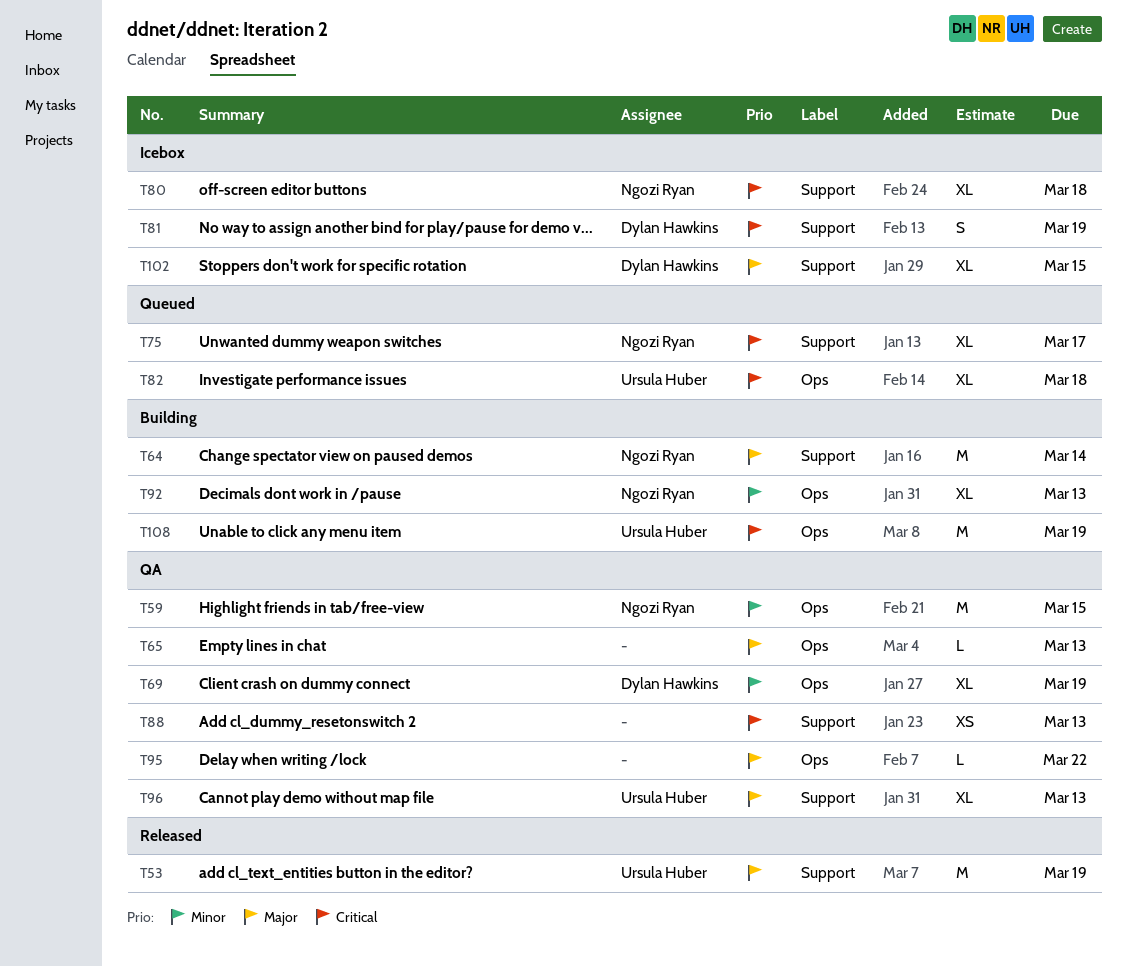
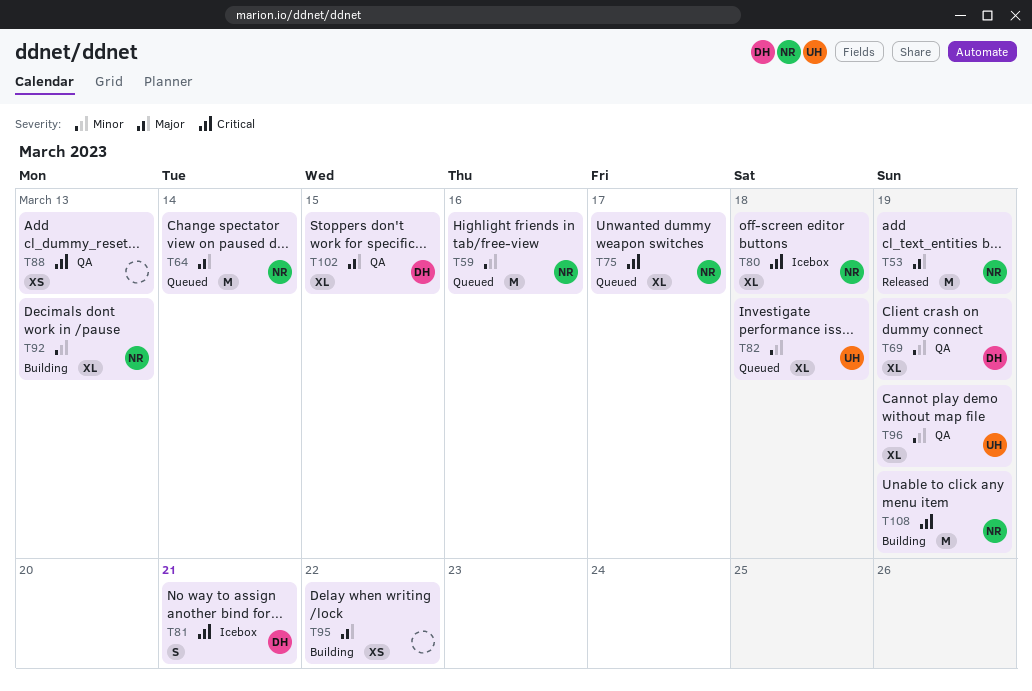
T53, owner: Ursula Huber -> Ngozi Ryan
T59, status: QA -> Queued
T59, due: Mar 15 -> Mar 16
T64, status: Building -> Queued
T65: present -> none
T81, due: Mar 19 -> Mar 21
T82, priority: Critical -> Minor
T95, status: QA -> Building
T95, estimate: L -> XS
T96, priority: Major -> Minor
T96, due: Mar 13 -> Mar 19
T102, status: Icebox -> QA
T108, owner: Ursula Huber -> Ngozi Ryan

